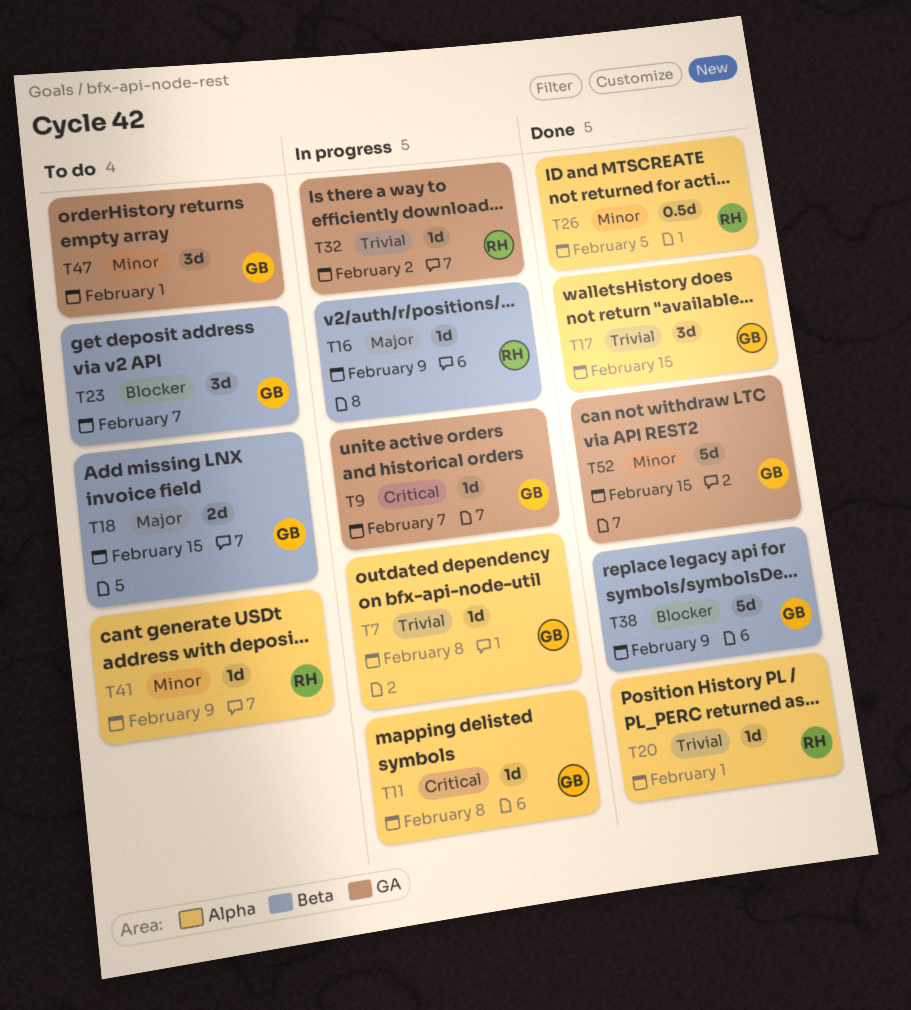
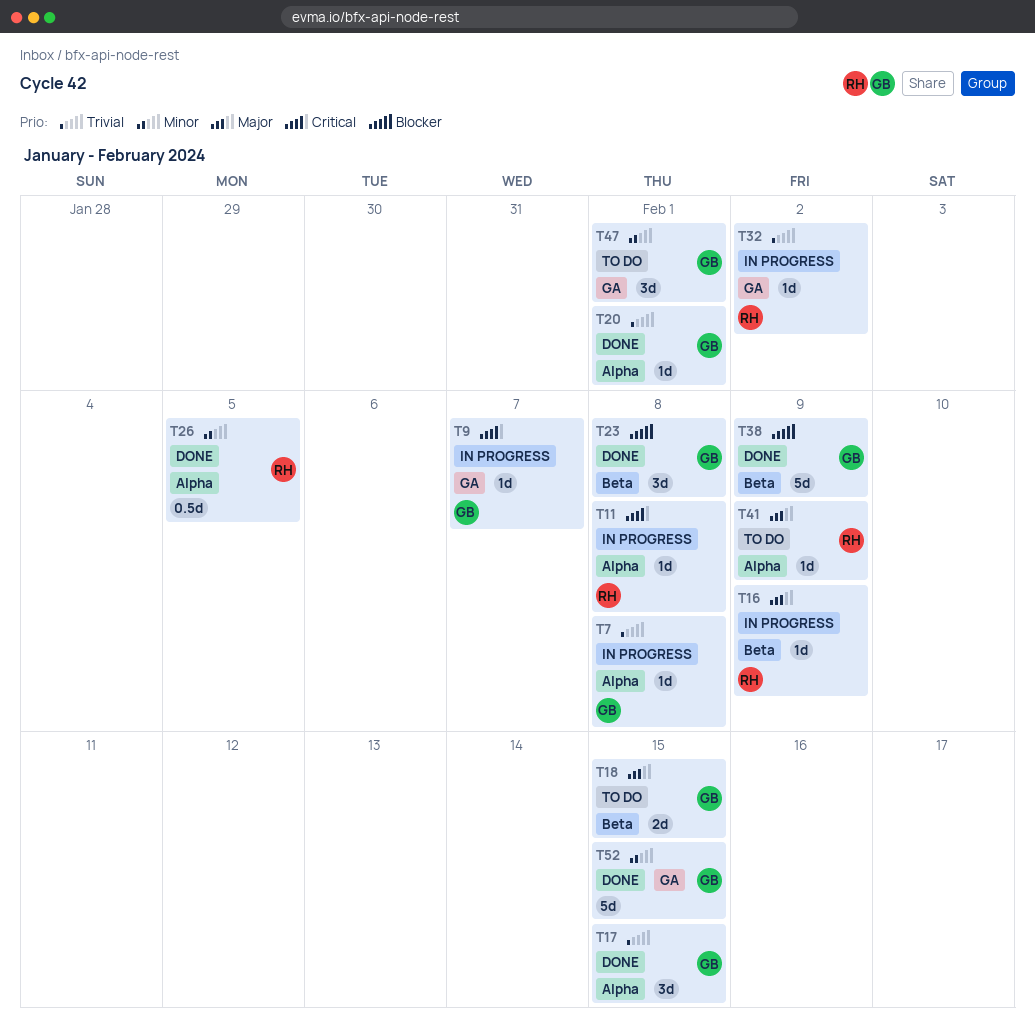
T11, owner: GB -> RH
T20, owner: RH -> GB
T23, status: To do -> Done
T23, due: Feb 7 -> Feb 8
T41, priority: Minor -> Major

